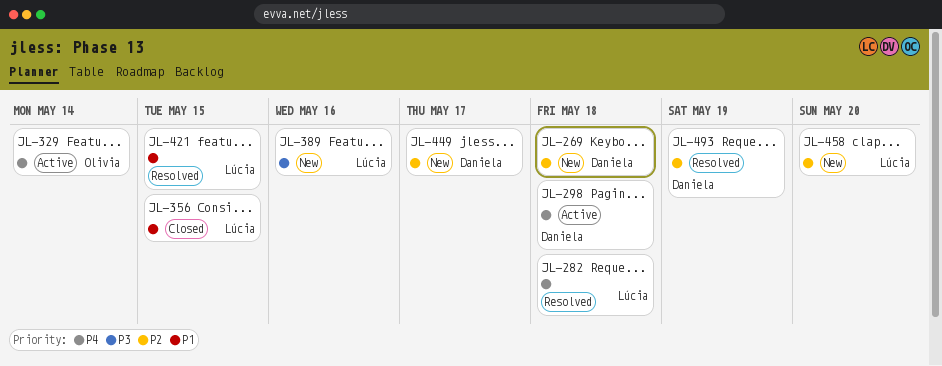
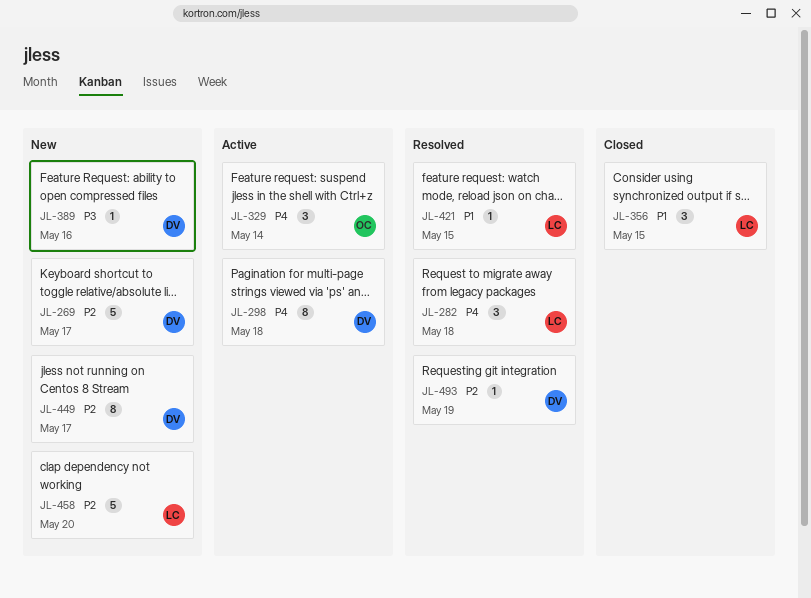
JL-269, due: May 18 -> May 17
JL-389, owner: Lúcia -> Daniela

